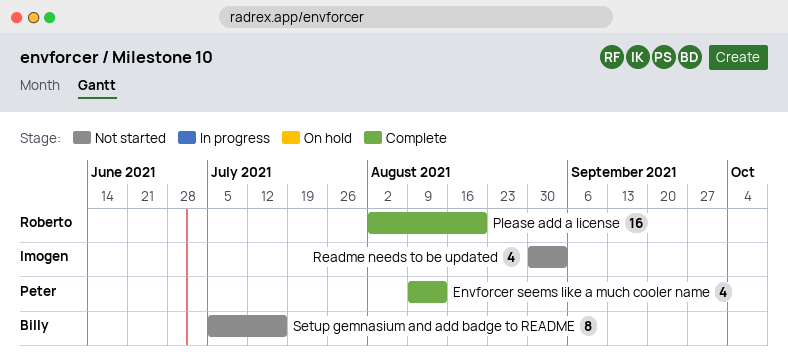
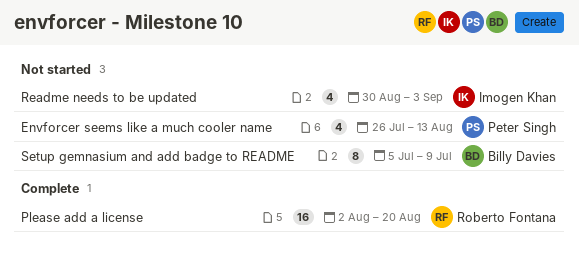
Envforcer seems like a much cooler name, status: Complete -> Not started
Envforcer seems like a much cooler name, start: Aug 9 -> Jul 26
Setup gemnasium and add badge to README, due: Jul 16 -> Jul 9

